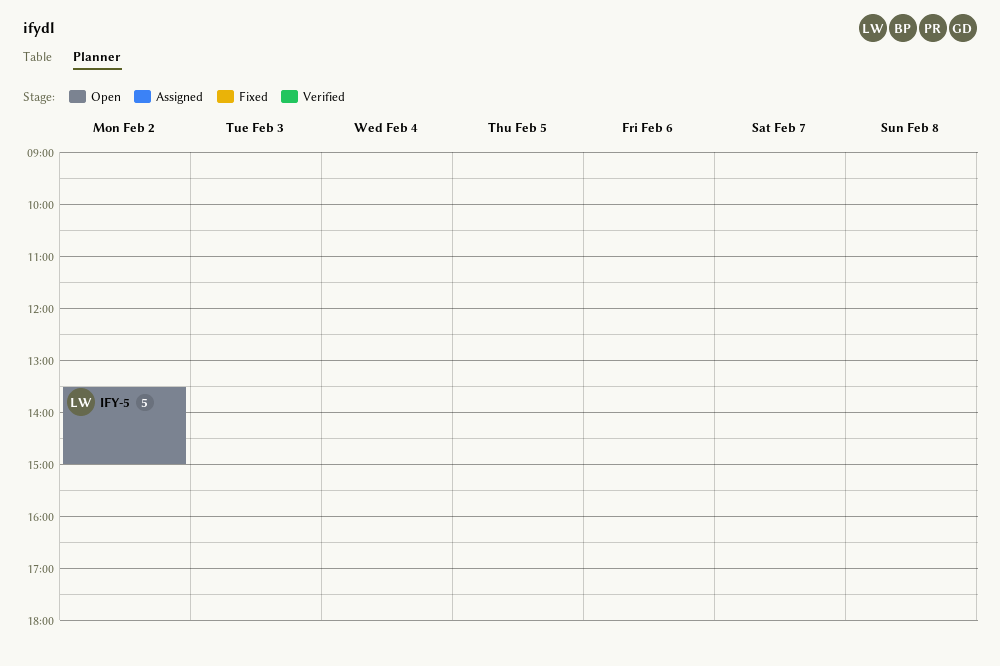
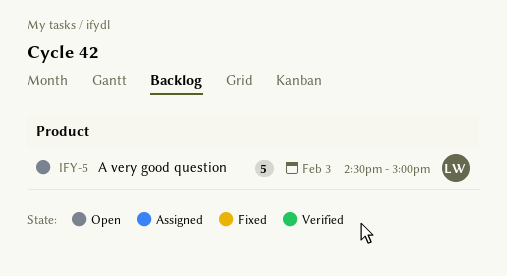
IFY-5, day: Feb 2 -> Feb 3
IFY-5, begins: 13:30 -> 14:30

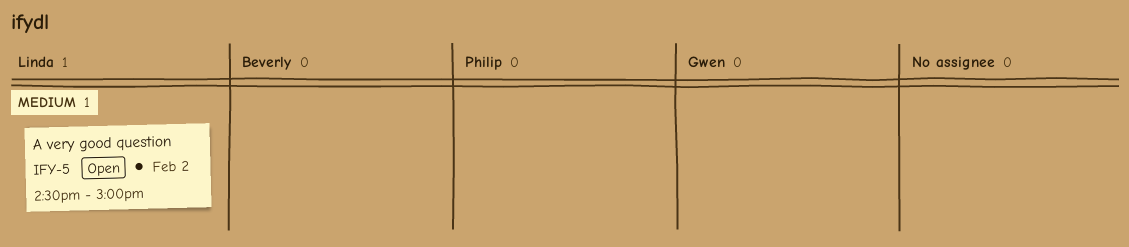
IFY-5, estimate: 5 -> 1
IFY-5, day: Feb 3 -> Feb 2

